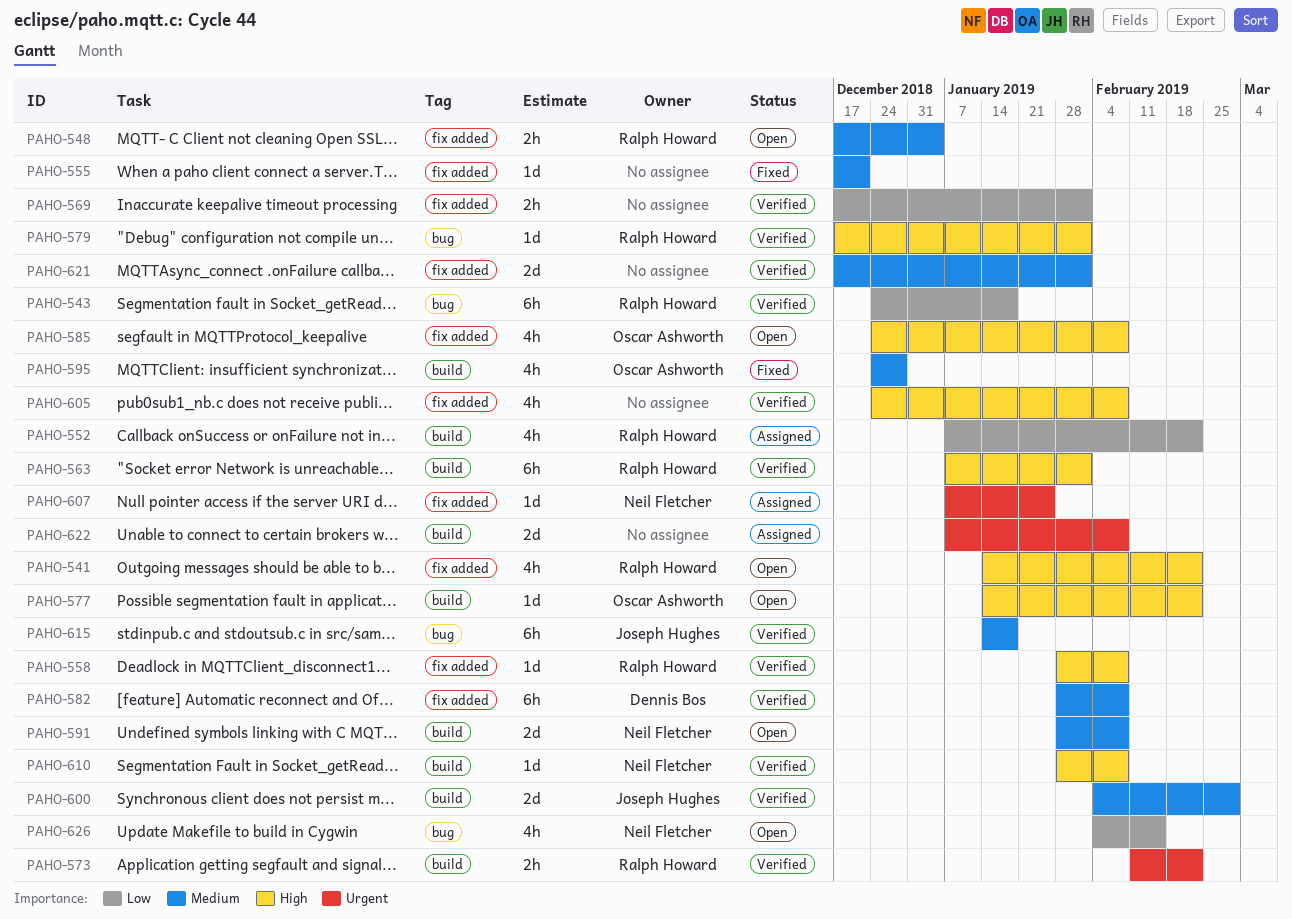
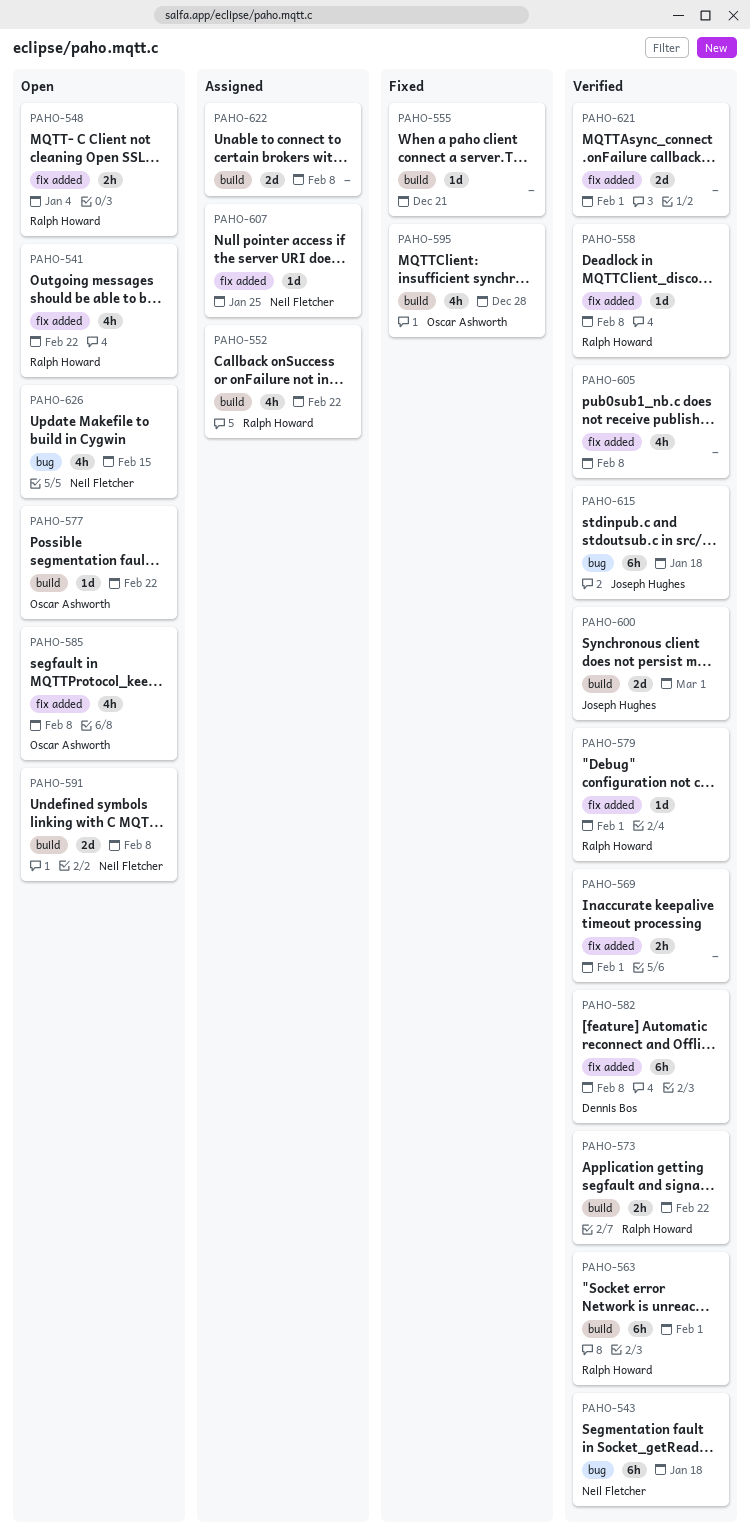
PAHO-543, owner: Ralph Howard -> Neil Fletcher
PAHO-555, label: fix added -> build
PAHO-579, label: bug -> fix added
PAHO-610: present -> none

